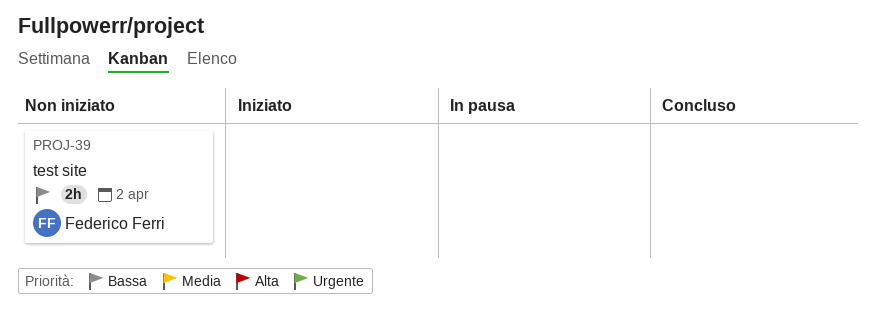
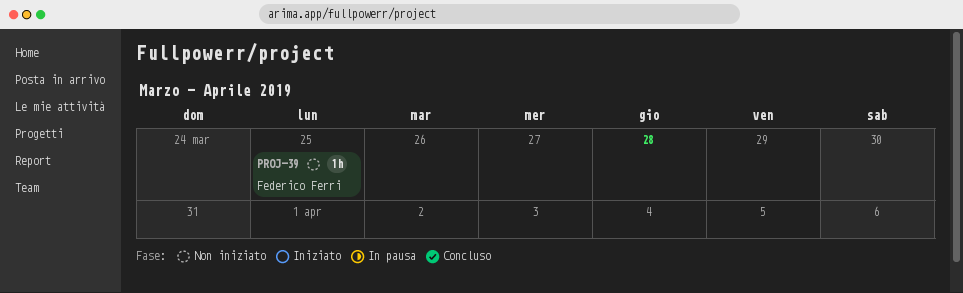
PROJ-39, estimate: 2h -> 1h
PROJ-39, due: Apr 2 -> Mar 25

